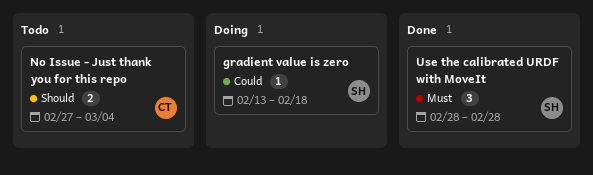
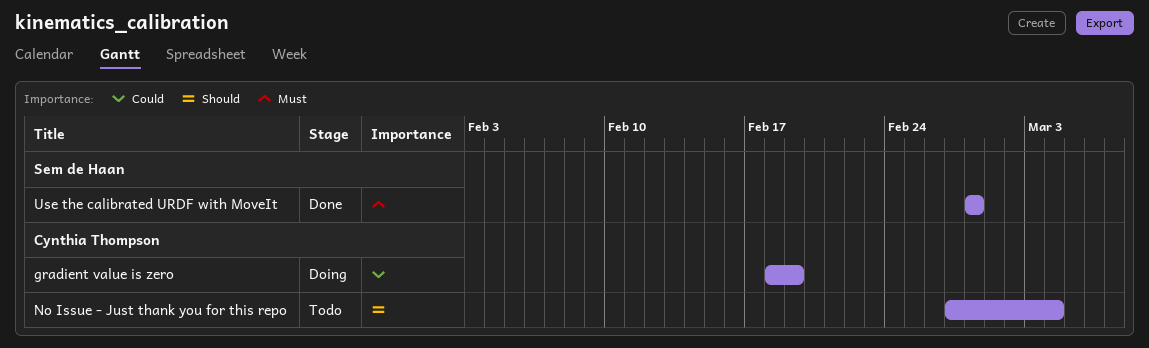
gradient value is zero, owner: Sem de Haan -> Cynthia Thompson
gradient value is zero, start: Feb 13 -> Feb 18
gradient value is zero, due: Feb 18 -> Feb 19

